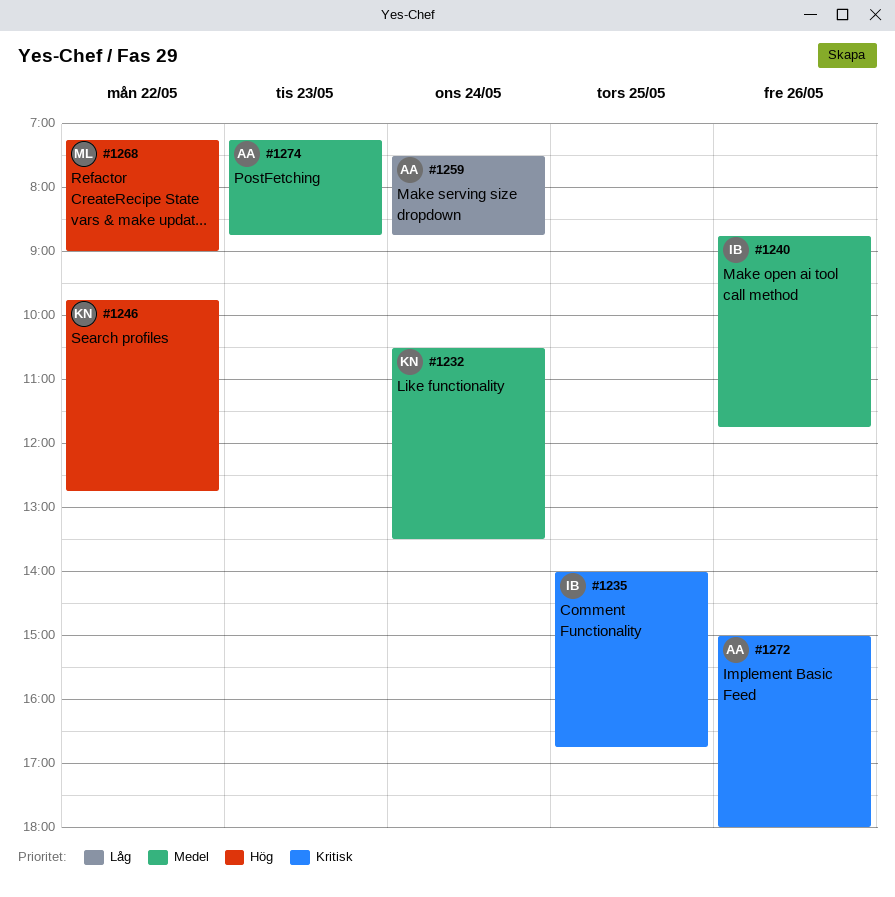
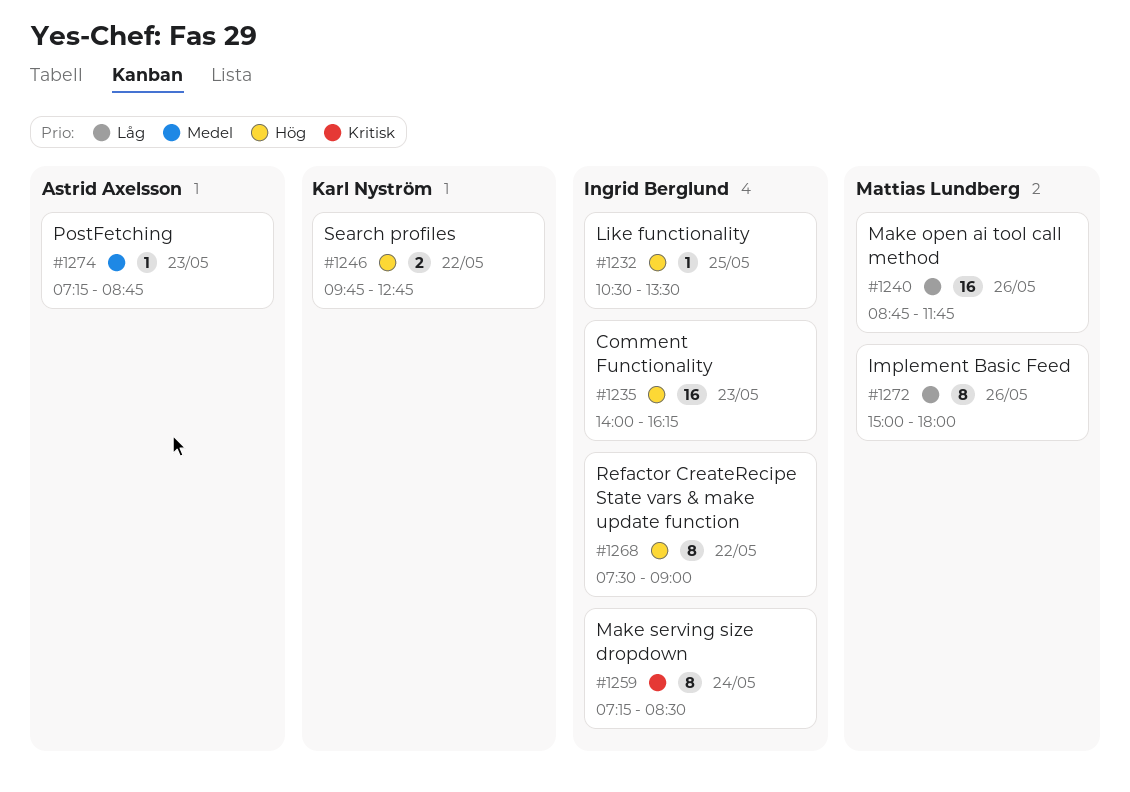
#1232, owner: Karl Nyström -> Ingrid Berglund
#1232, priority: Medel -> Hög
#1232, day: May 24 -> May 25
#1235, priority: Kritisk -> Hög
#1235, day: May 25 -> May 23
#1235, ends: 16:45 -> 16:15
#1240, owner: Ingrid Berglund -> Mattias Lundberg
#1240, priority: Medel -> Låg
#1259, owner: Astrid Axelsson -> Ingrid Berglund
#1259, priority: Låg -> Kritisk
#1259, begins: 07:30 -> 07:15
#1259, ends: 08:45 -> 08:30
#1268, owner: Mattias Lundberg -> Ingrid Berglund
#1268, begins: 07:15 -> 07:30
#1272, owner: Astrid Axelsson -> Mattias Lundberg
#1272, priority: Kritisk -> Låg

